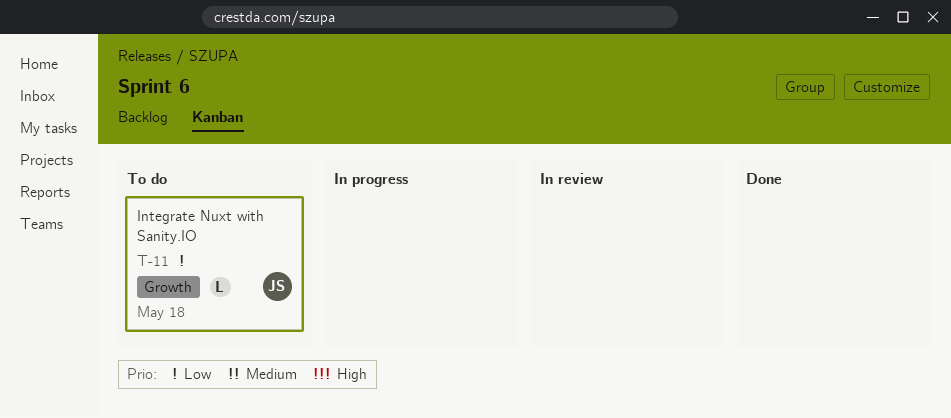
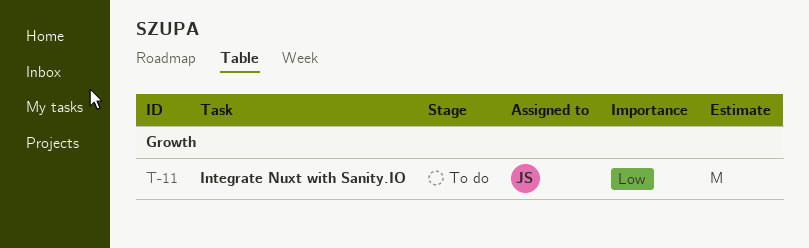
T-11, estimate: L -> M

